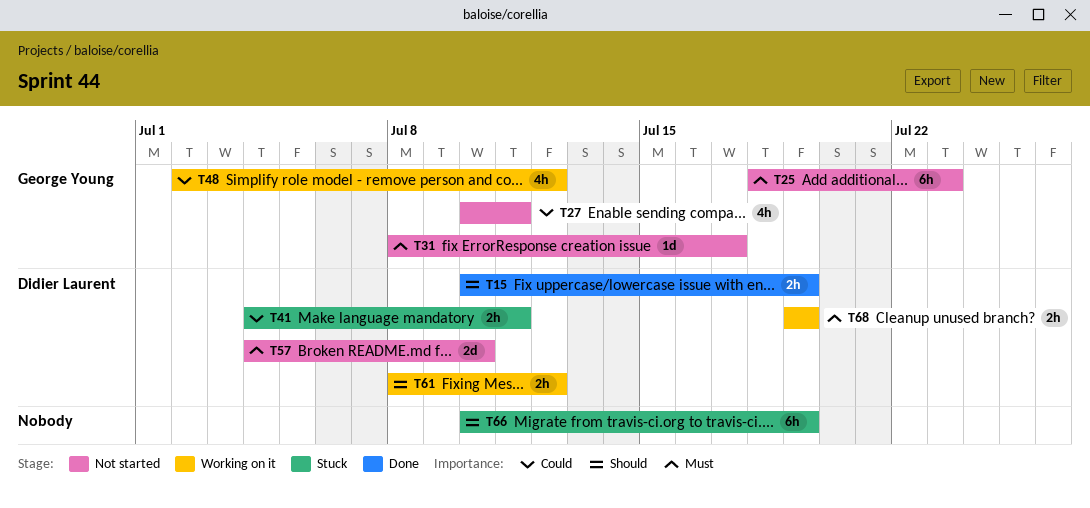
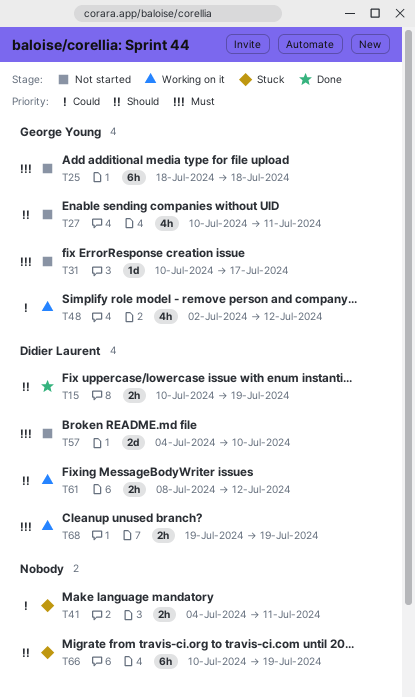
T25, due: Jul 23 -> Jul 18
T27, priority: Could -> Should
T31, start: Jul 8 -> Jul 10
T41, owner: Didier Laurent -> none

